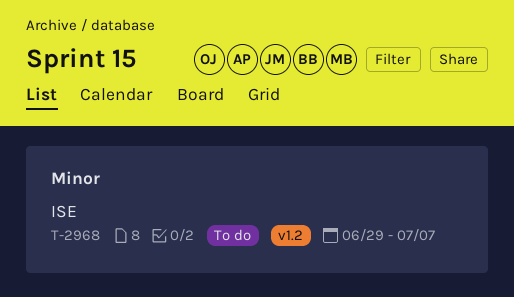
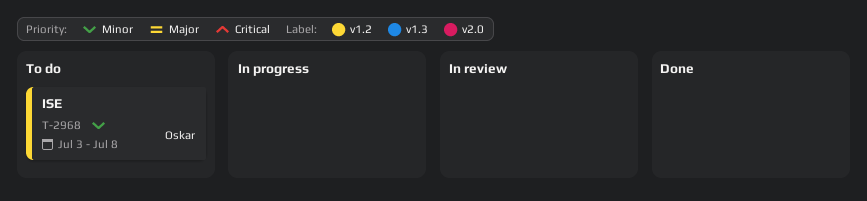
T-2968, start: Jun 29 -> Jul 3
T-2968, due: Jul 7 -> Jul 8

